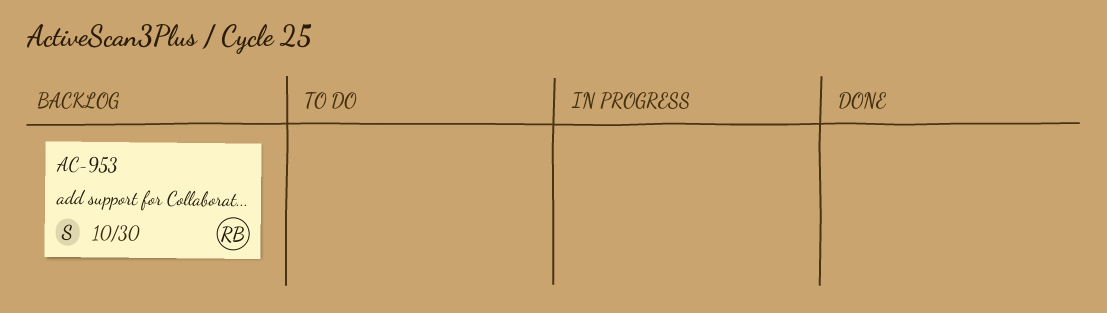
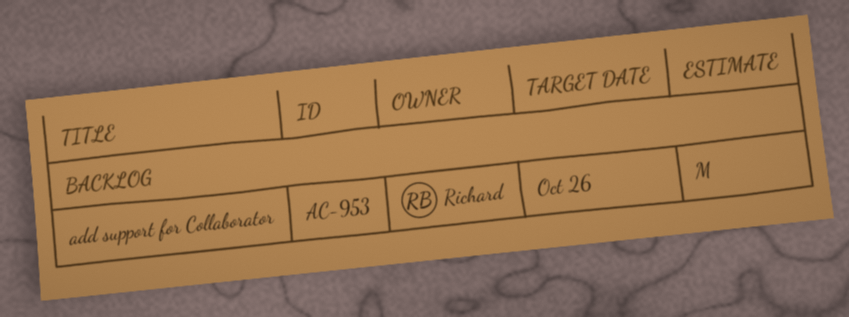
AC-953, estimate: S -> M
AC-953, due: Oct 30 -> Oct 26

